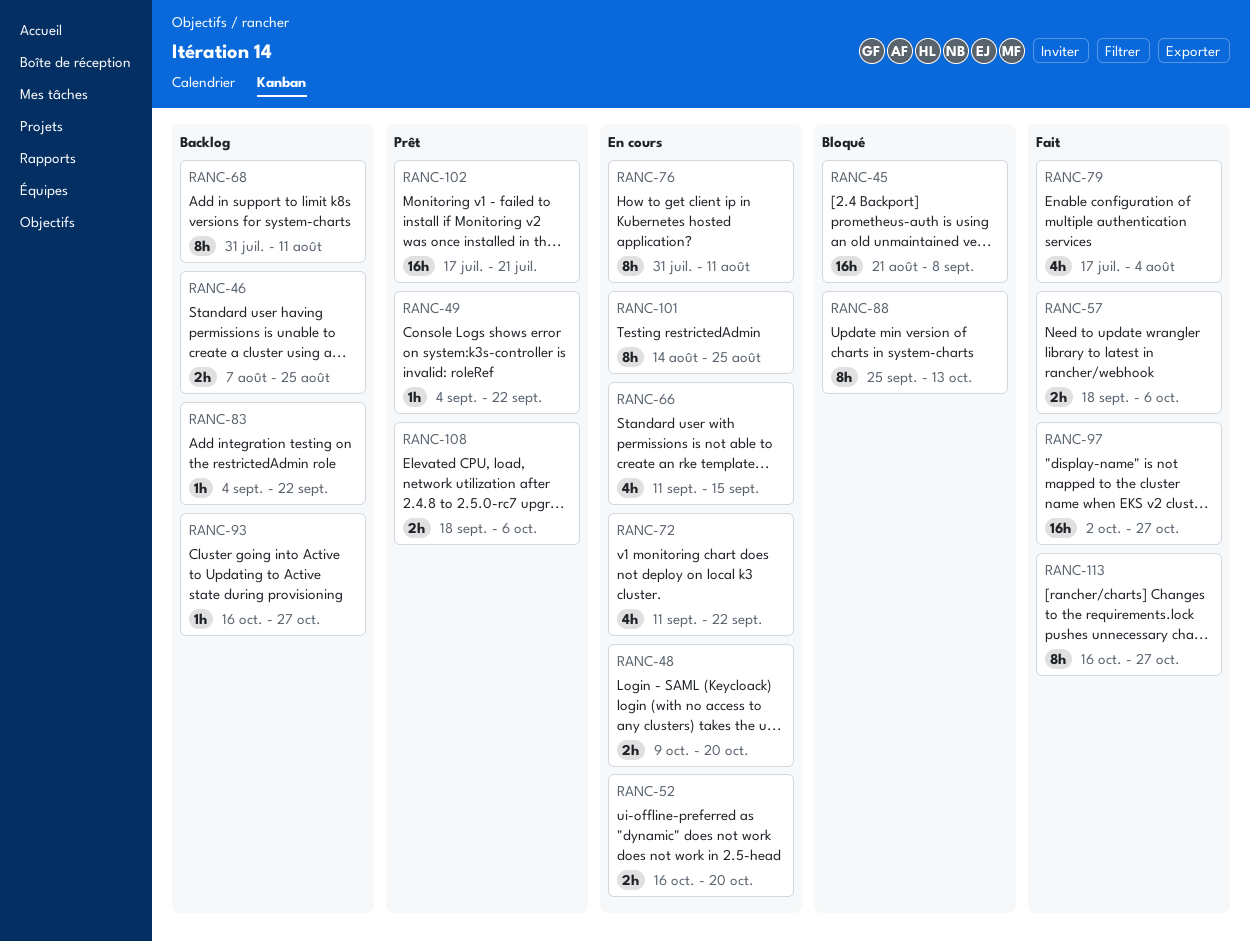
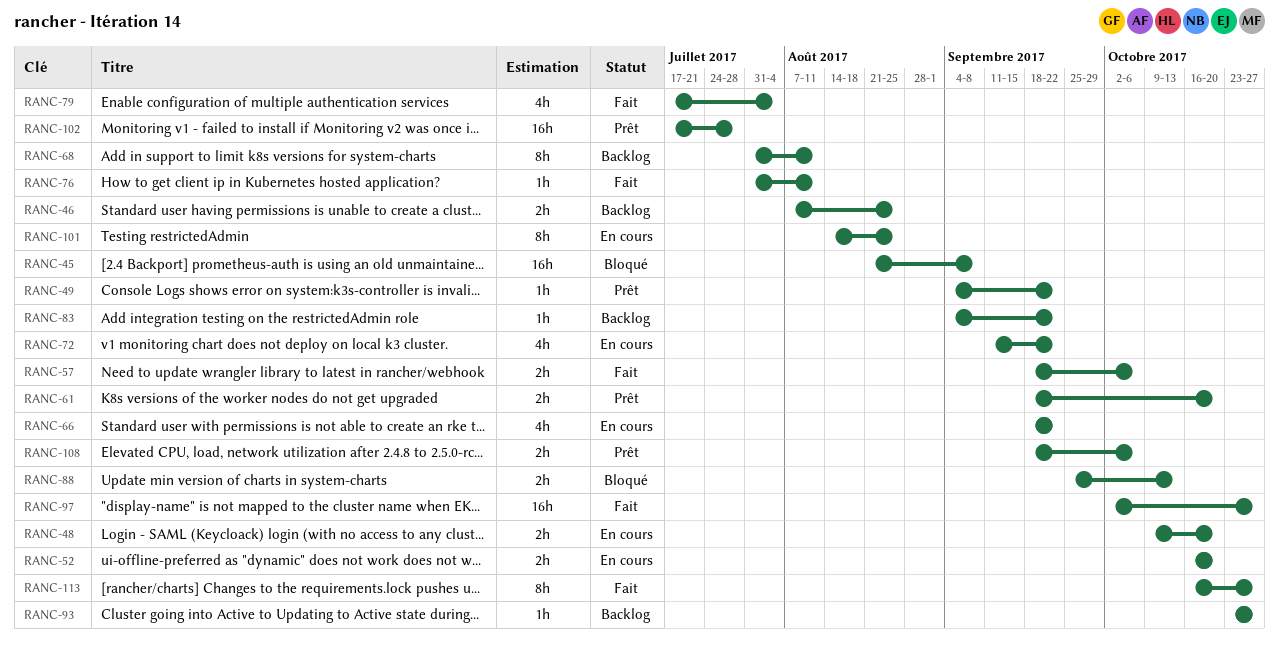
RANC-61: none -> present
RANC-66, start: Sep 11 -> Sep 18
RANC-66, due: Sep 15 -> Sep 22
RANC-76, status: En cours -> Fait
RANC-76, estimate: 8h -> 1h
RANC-88, estimate: 8h -> 2h
RANC-93, start: Oct 16 -> Oct 23
RANC-102, due: Jul 21 -> Jul 28

